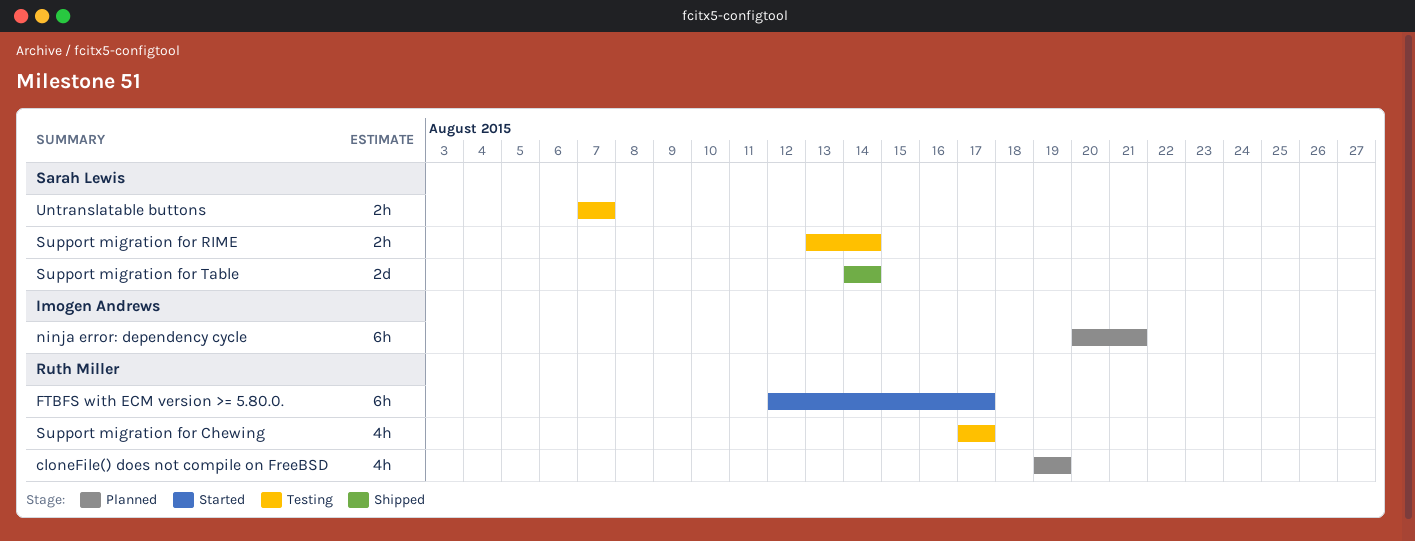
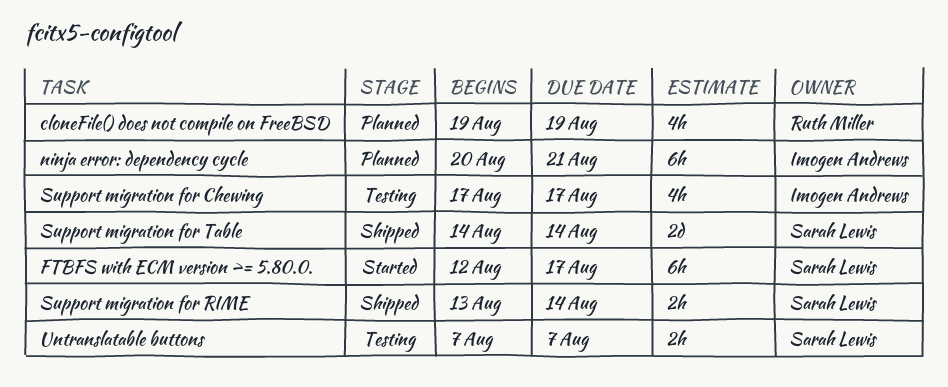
FTBFS with ECM version >= 5.80.0., owner: Ruth Miller -> Sarah Lewis
Support migration for Chewing, owner: Ruth Miller -> Imogen Andrews
Support migration for RIME, status: Testing -> Shipped

